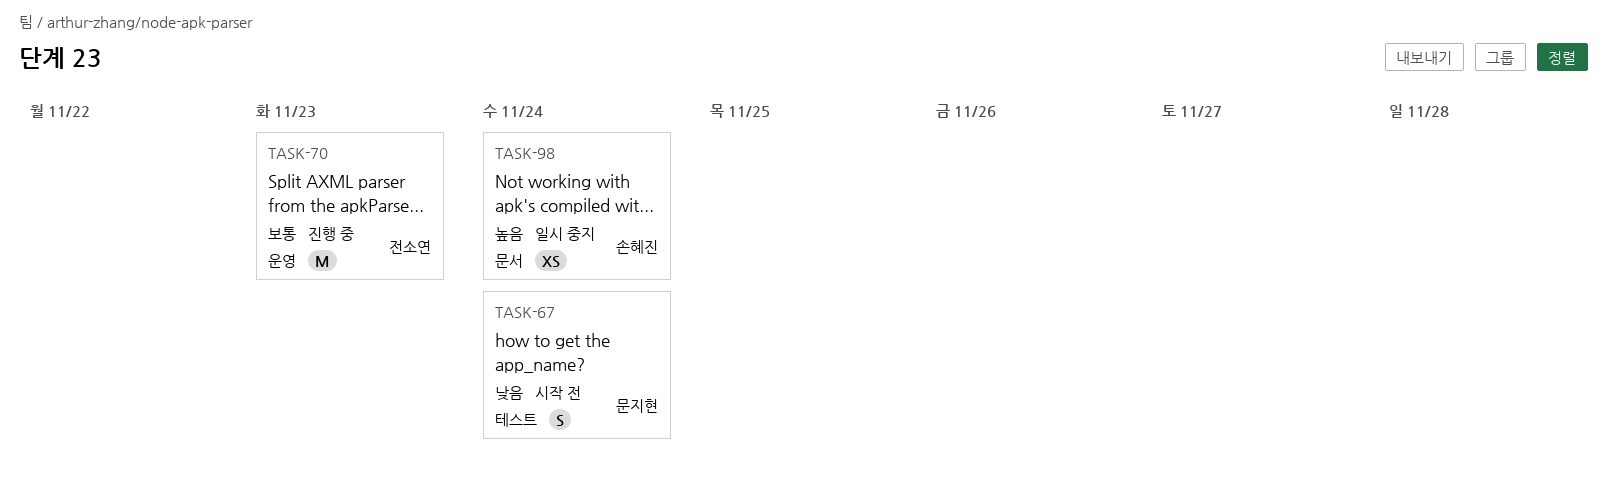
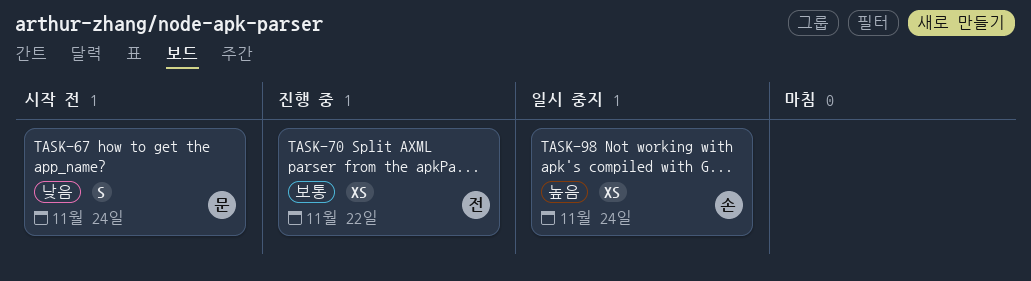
TASK-70, estimate: M -> XS
TASK-70, due: Nov 23 -> Nov 22

